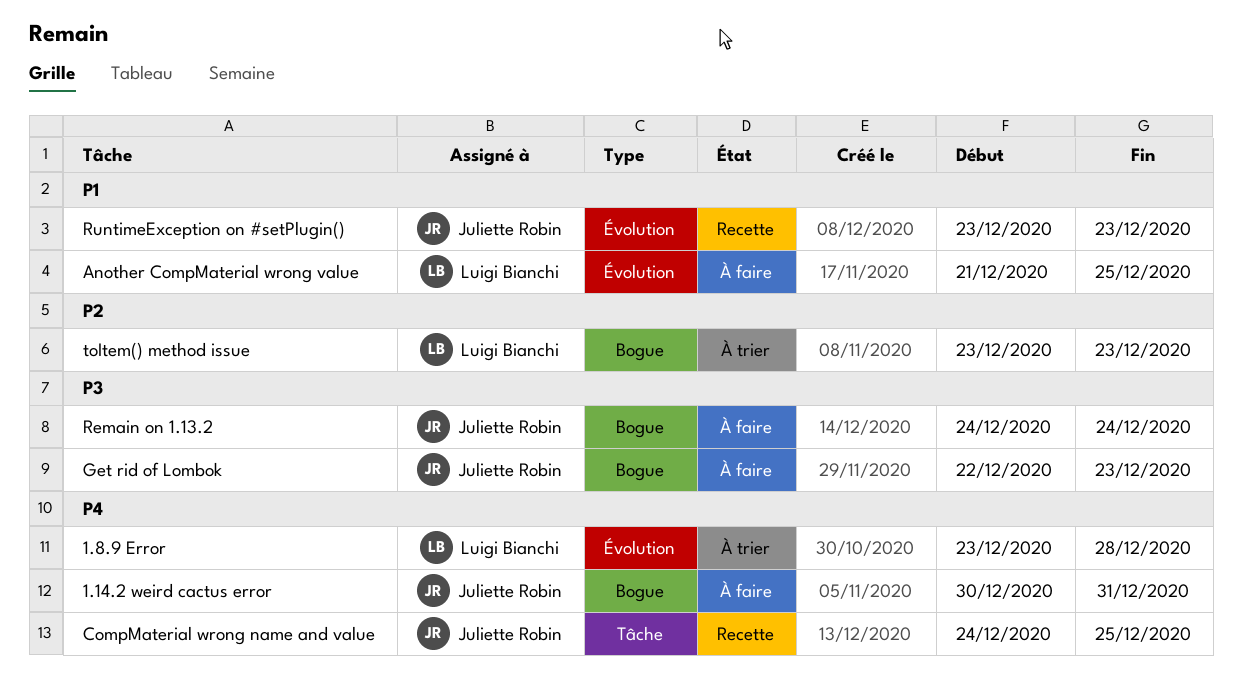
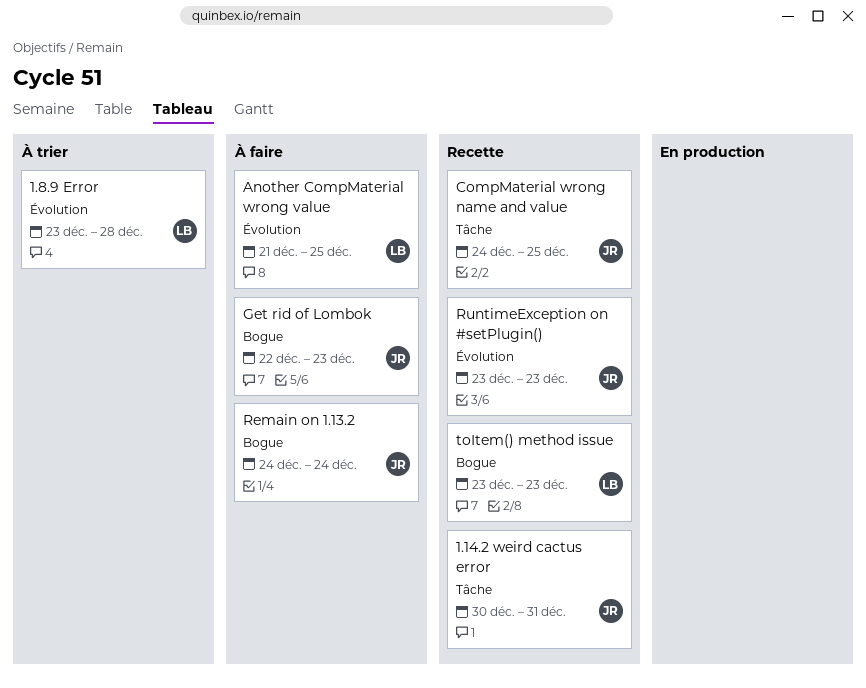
1.14.2 weird cactus error, status: À faire -> Recette
1.14.2 weird cactus error, label: Bogue -> Tâche
toItem() method issue, status: À trier -> Recette

